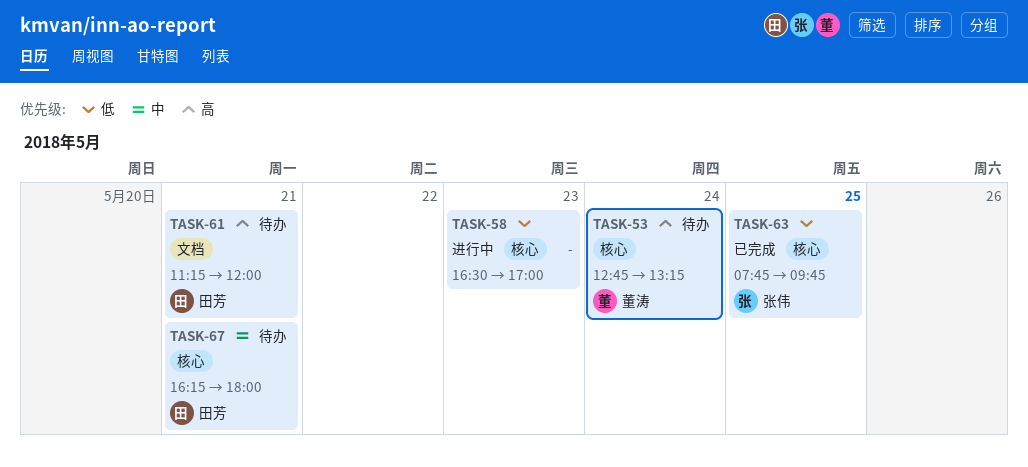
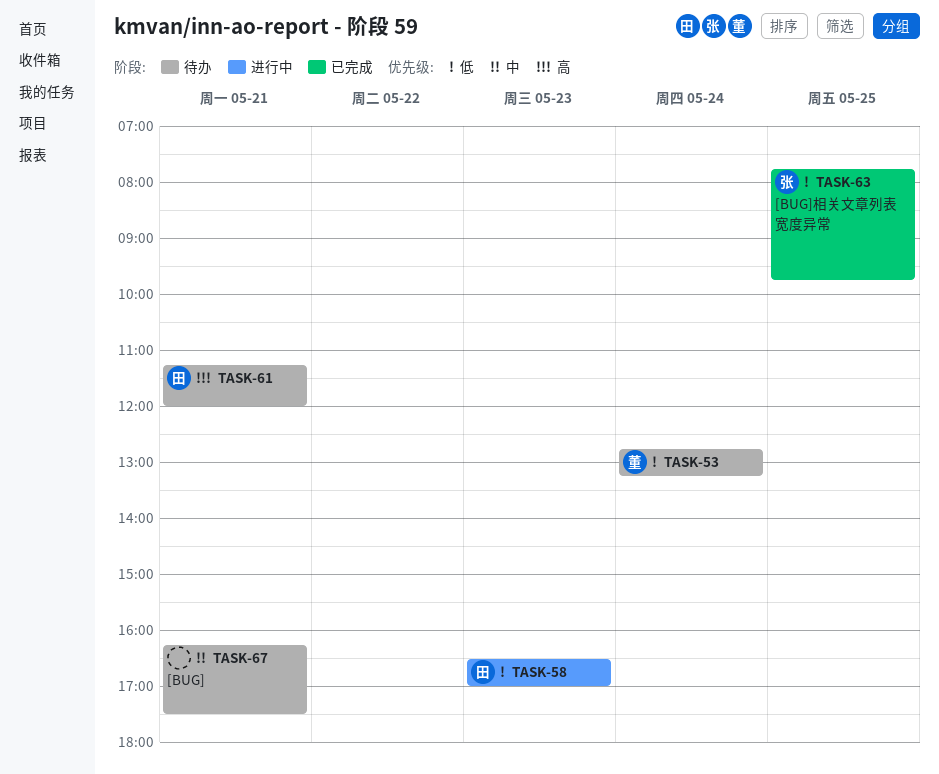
TASK-53, priority: 高 -> 低
TASK-58, owner: none -> 田芳
TASK-67, owner: 田芳 -> none
TASK-67, ends: 18:00 -> 17:30

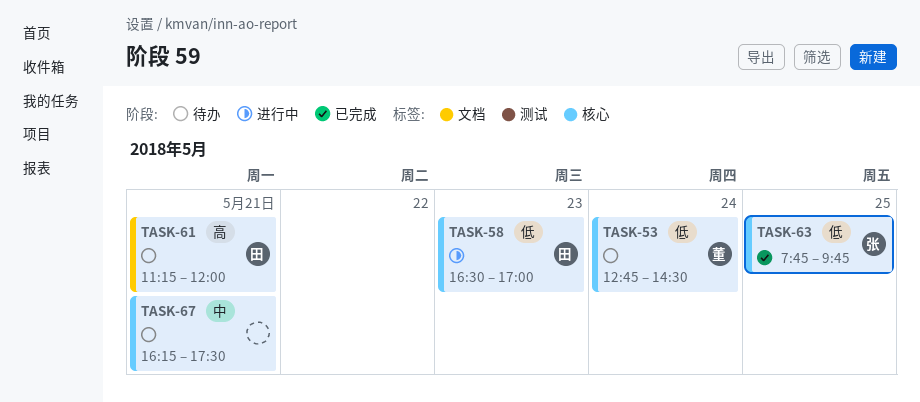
TASK-53, ends: 13:15 -> 14:30

